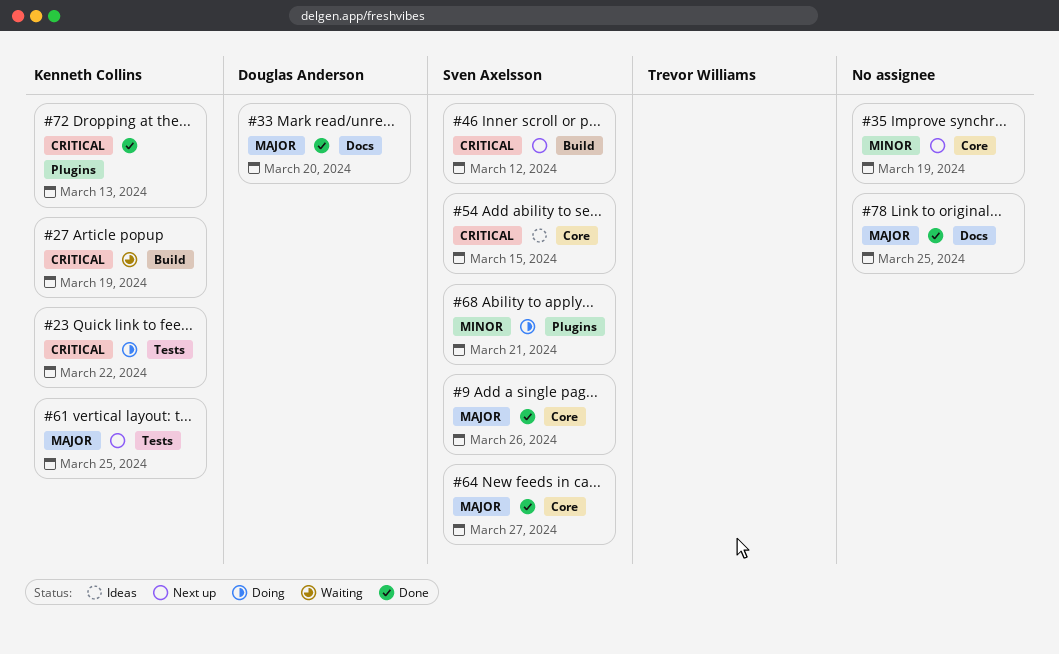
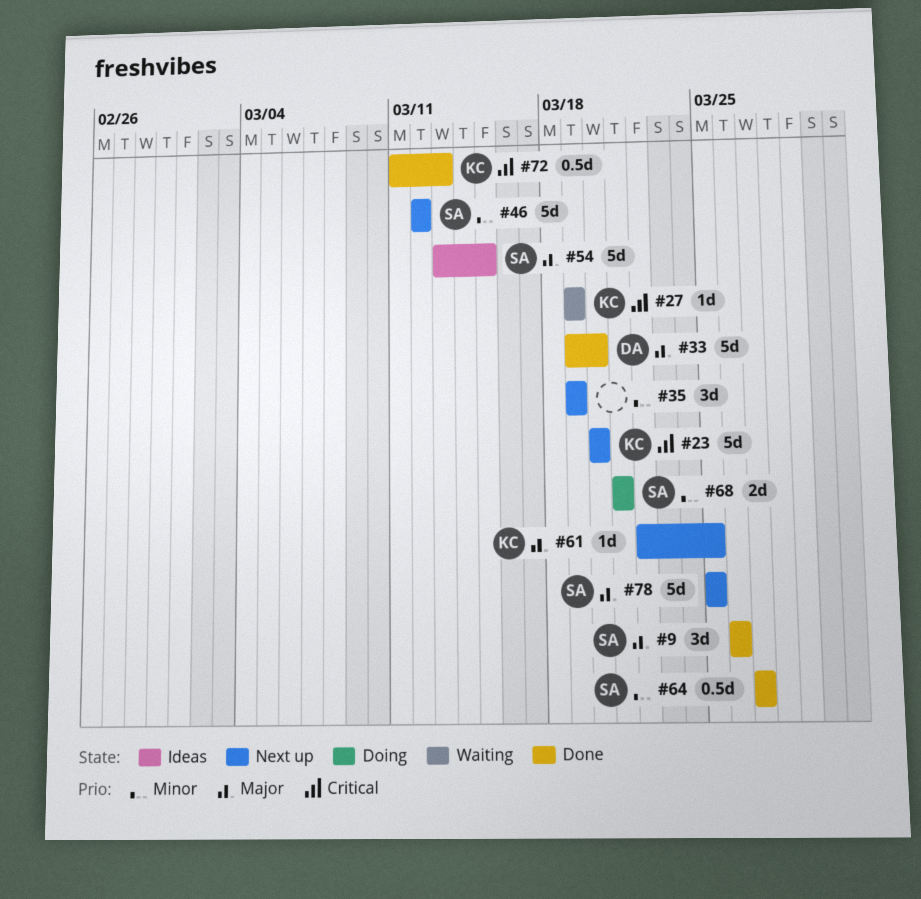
#23, status: Doing -> Next up
#23, due: Mar 22 -> Mar 20
#46, priority: Critical -> Minor
#54, priority: Critical -> Major
#64, priority: Major -> Minor
#78, status: Done -> Next up
#78, owner: none -> Sven Axelsson

